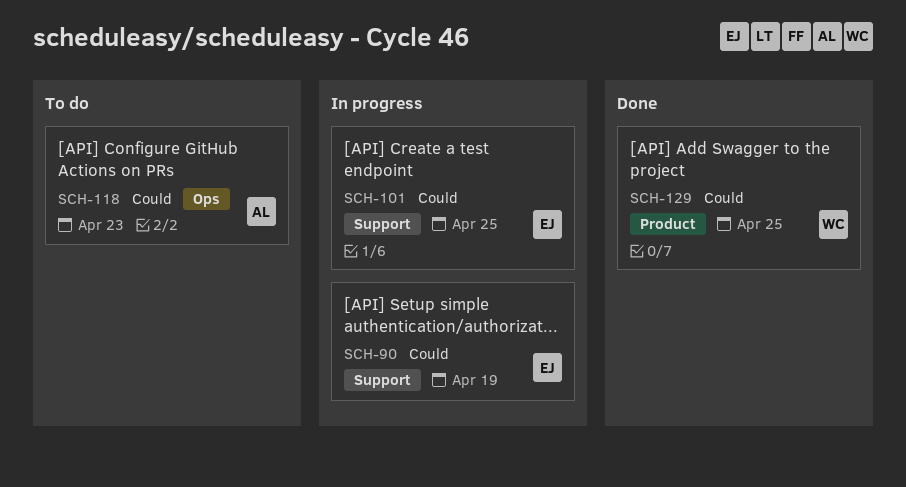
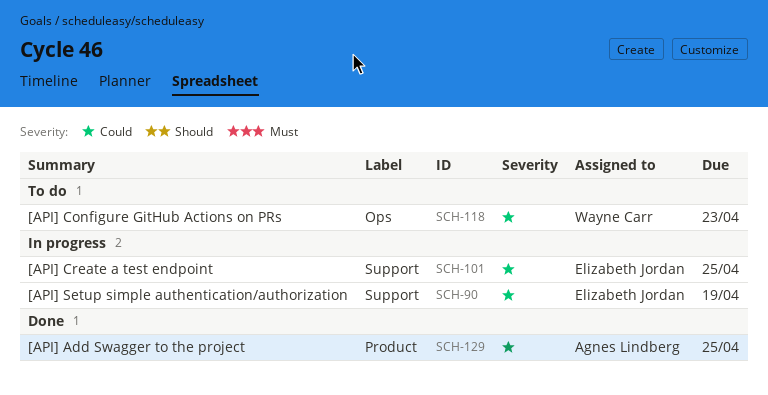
SCH-118, owner: Agnes Lindberg -> Wayne Carr
SCH-129, owner: Wayne Carr -> Agnes Lindberg

